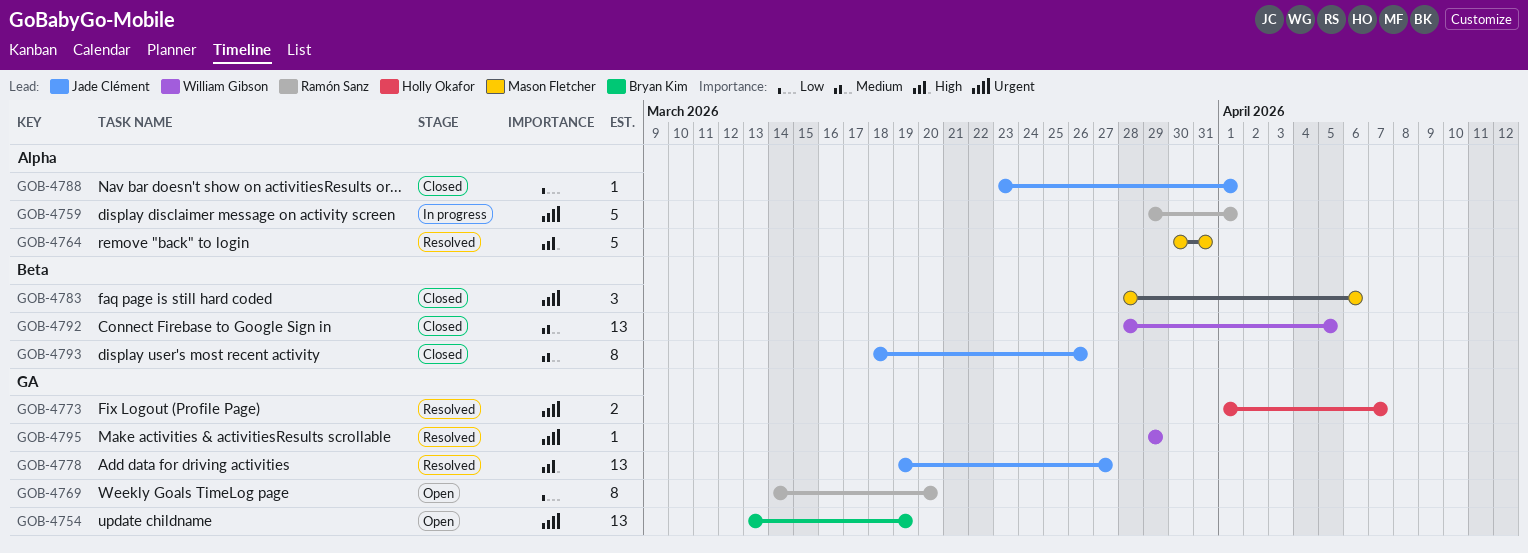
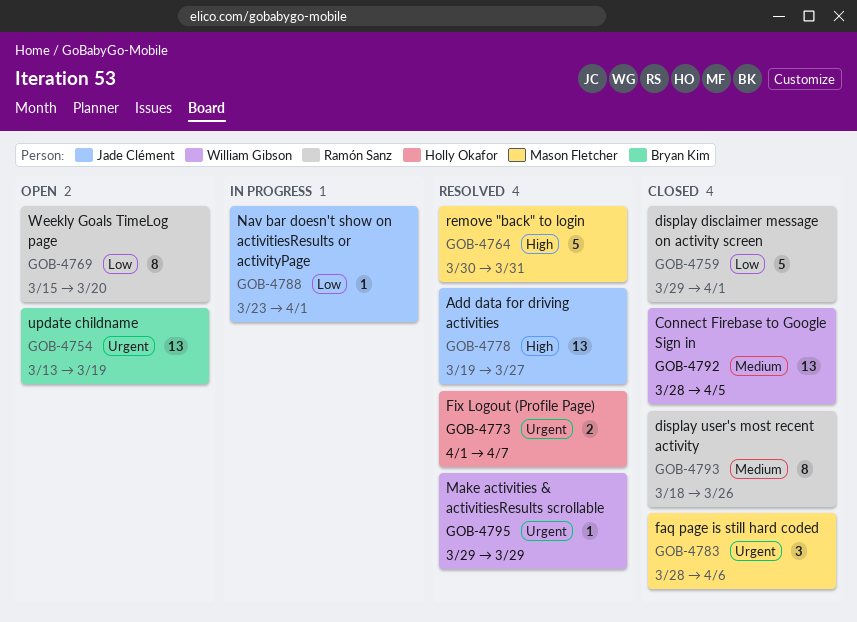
GOB-4759, status: In progress -> Closed
GOB-4759, priority: Urgent -> Low
GOB-4769, start: Mar 14 -> Mar 15
GOB-4788, status: Closed -> In progress
GOB-4793, owner: Jade Clément -> Ramón Sanz

